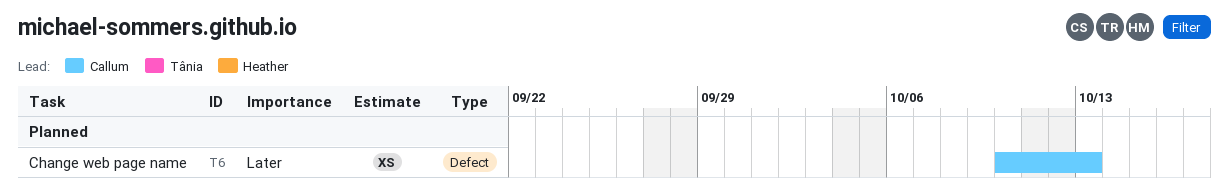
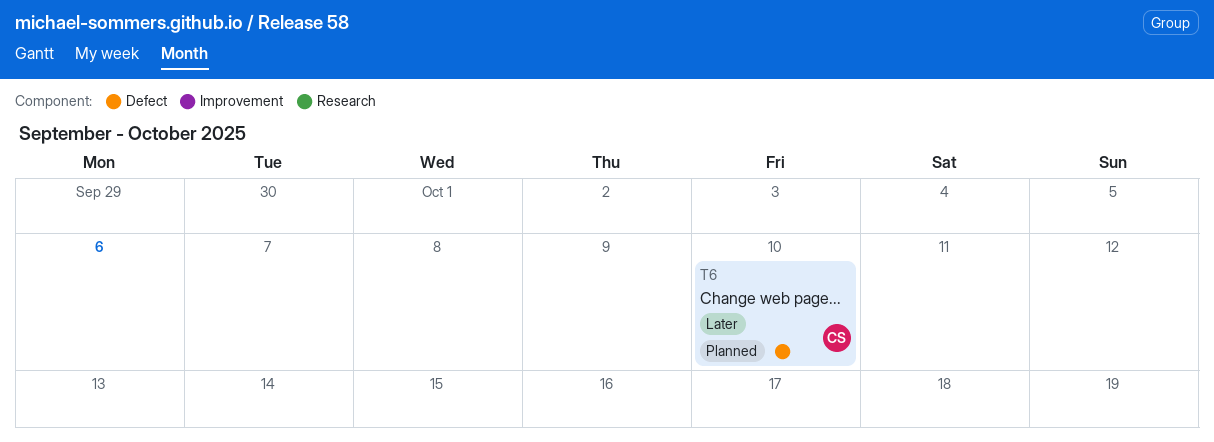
T6, due: Oct 13 -> Oct 10

